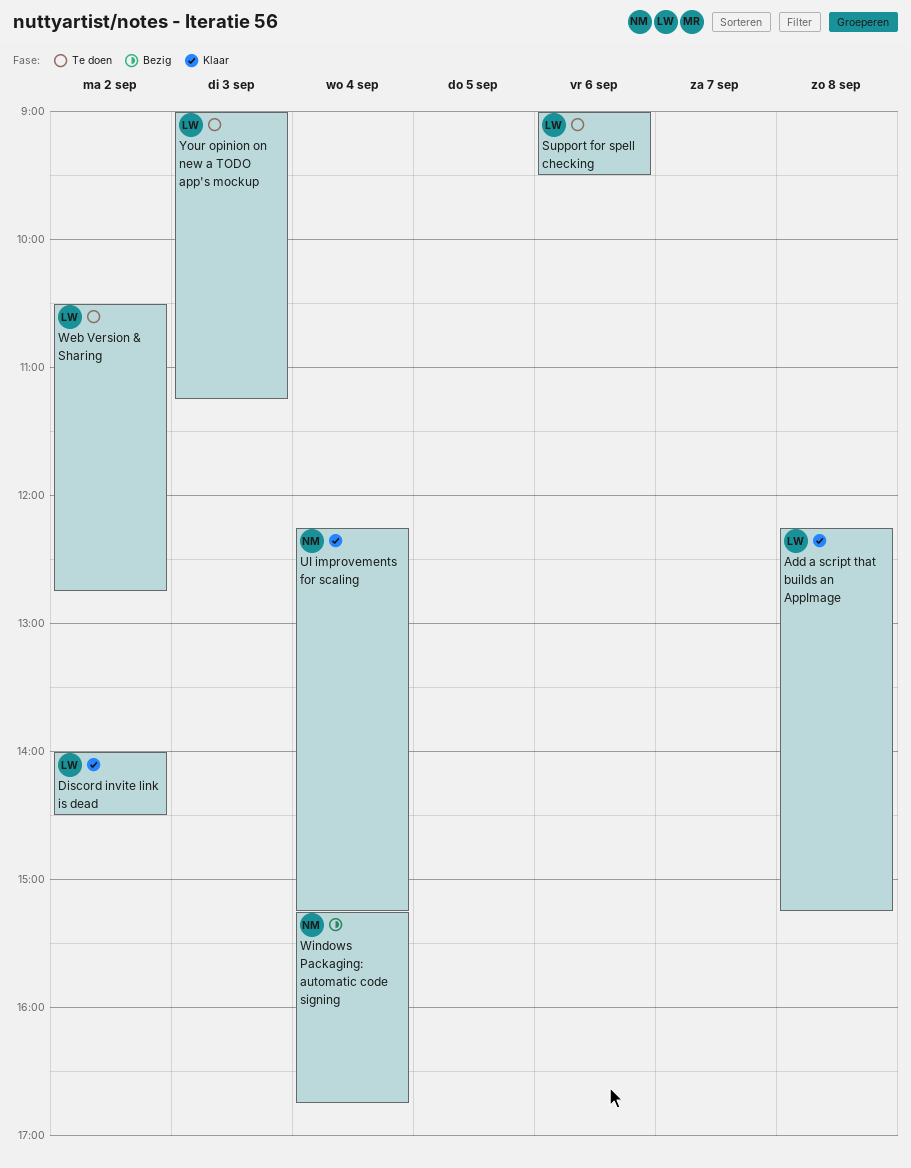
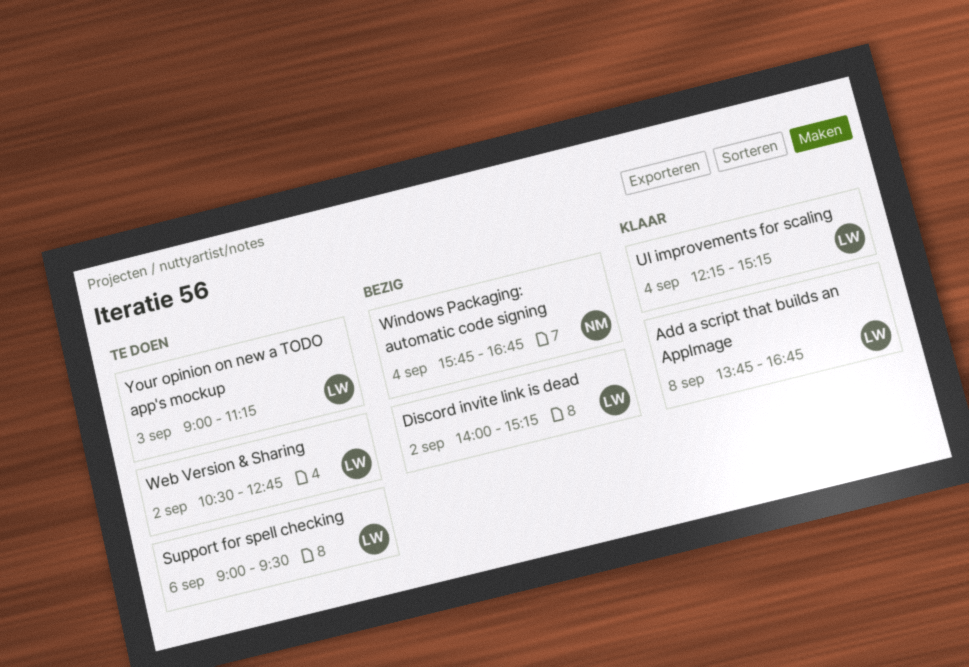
Add a script that builds an AppImage, begins: 12:15 -> 13:45
Add a script that builds an AppImage, ends: 15:15 -> 16:45
Discord invite link is dead, status: Klaar -> Bezig
Discord invite link is dead, ends: 14:30 -> 15:15
UI improvements for scaling, owner: NM -> LW
Windows Packaging: automatic code signing, begins: 15:15 -> 15:45

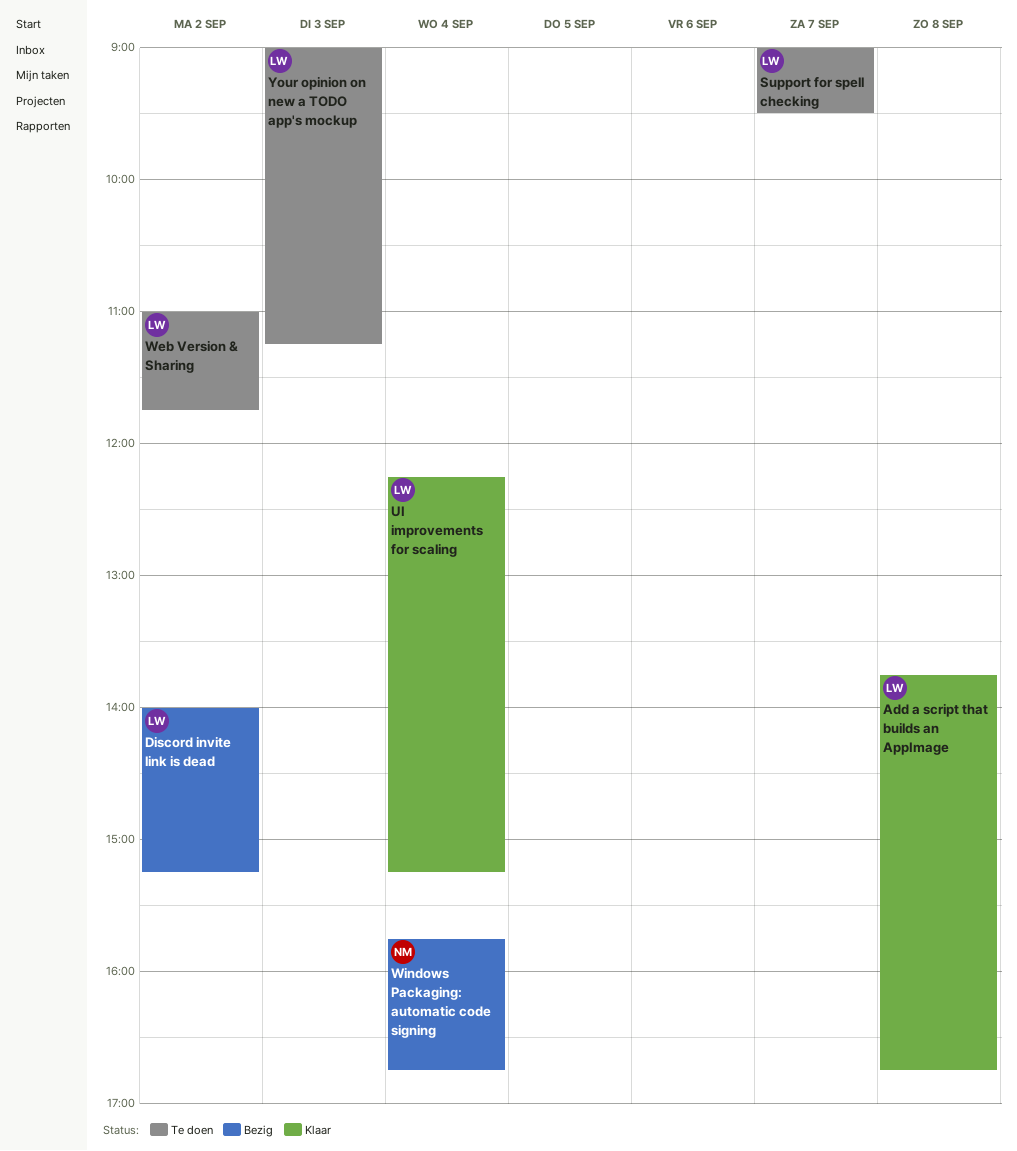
Support for spell checking, day: Sep 6 -> Sep 7
Web Version & Sharing, begins: 10:30 -> 11:00
Web Version & Sharing, ends: 12:45 -> 11:45

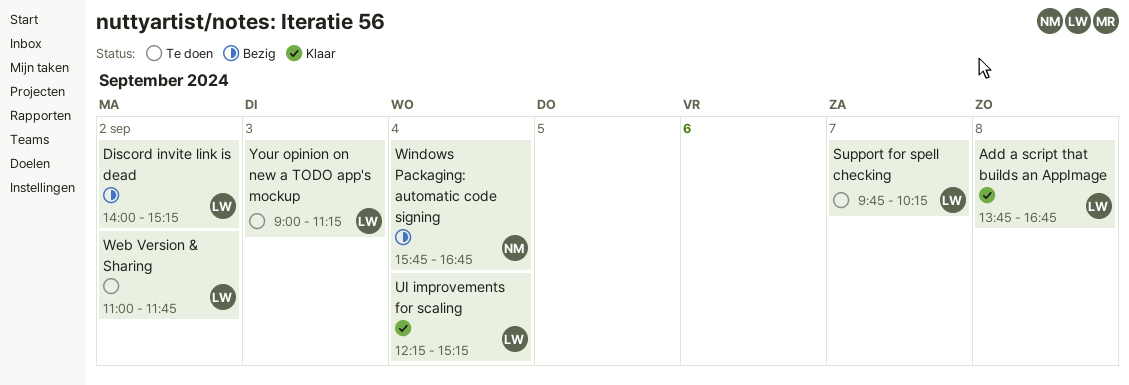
Support for spell checking, begins: 09:00 -> 09:45
Support for spell checking, ends: 09:30 -> 10:15

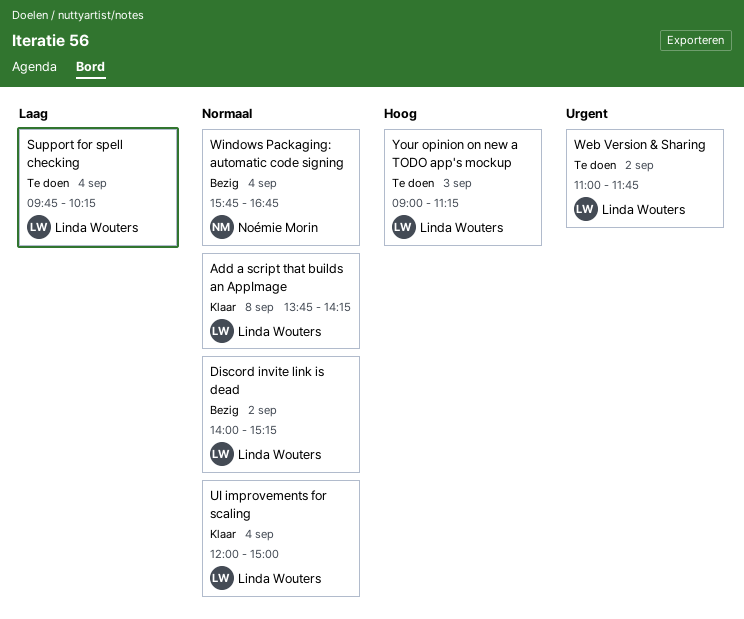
Add a script that builds an AppImage, ends: 16:45 -> 14:15
Support for spell checking, day: Sep 7 -> Sep 4
UI improvements for scaling, begins: 12:15 -> 12:00
UI improvements for scaling, ends: 15:15 -> 15:00

